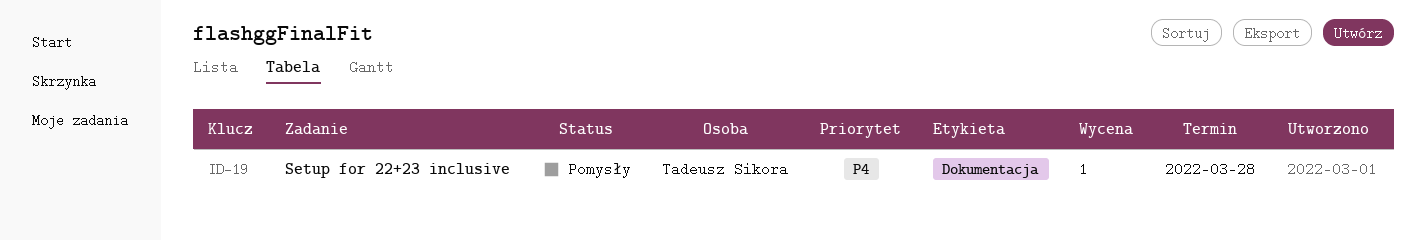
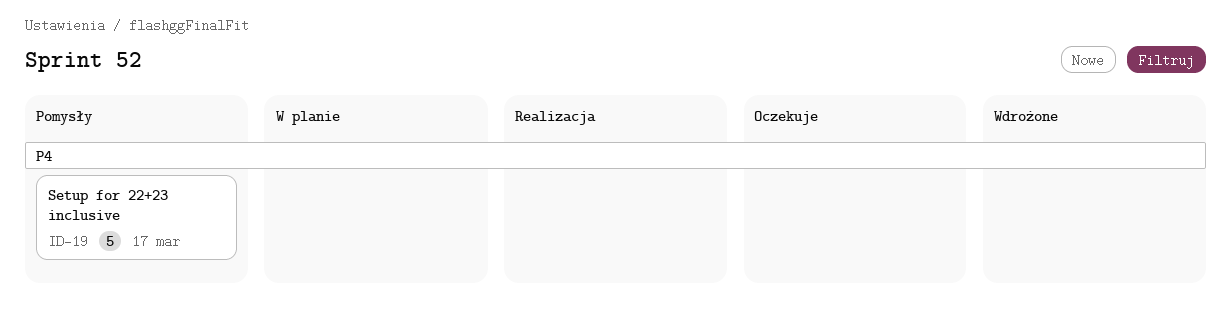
ID-19, estimate: 1 -> 5
ID-19, due: Mar 28 -> Mar 17

